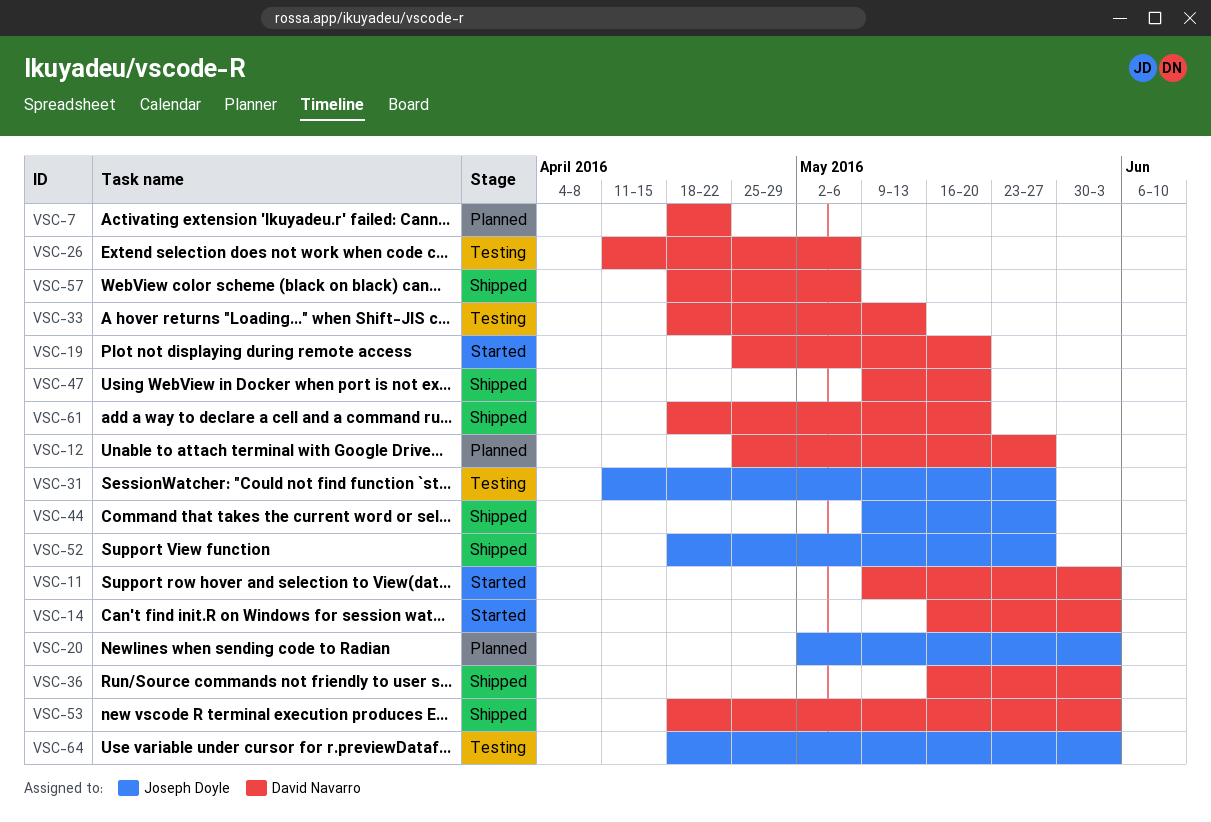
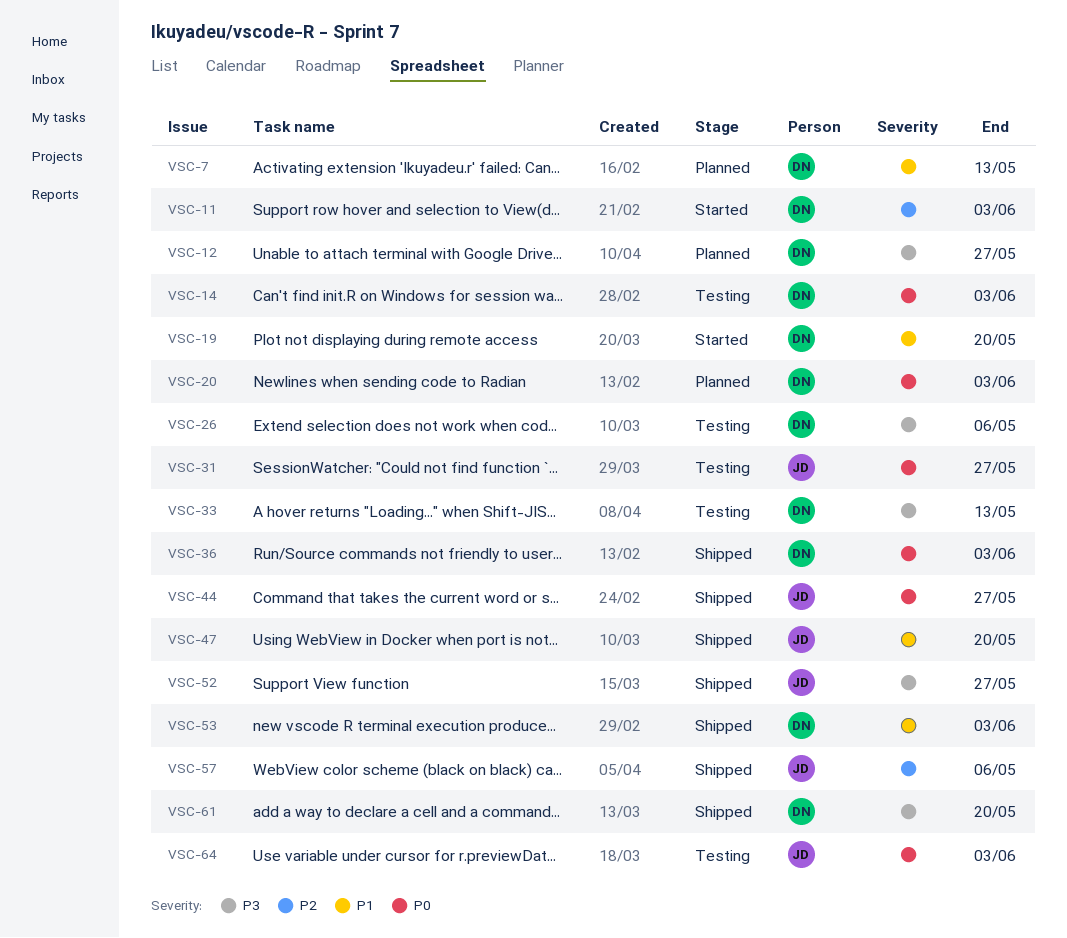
VSC-7, due: Apr 22 -> May 13
VSC-14, status: Started -> Testing
VSC-20, owner: Joseph Doyle -> David Navarro
VSC-47, owner: David Navarro -> Joseph Doyle
VSC-57, owner: David Navarro -> Joseph Doyle

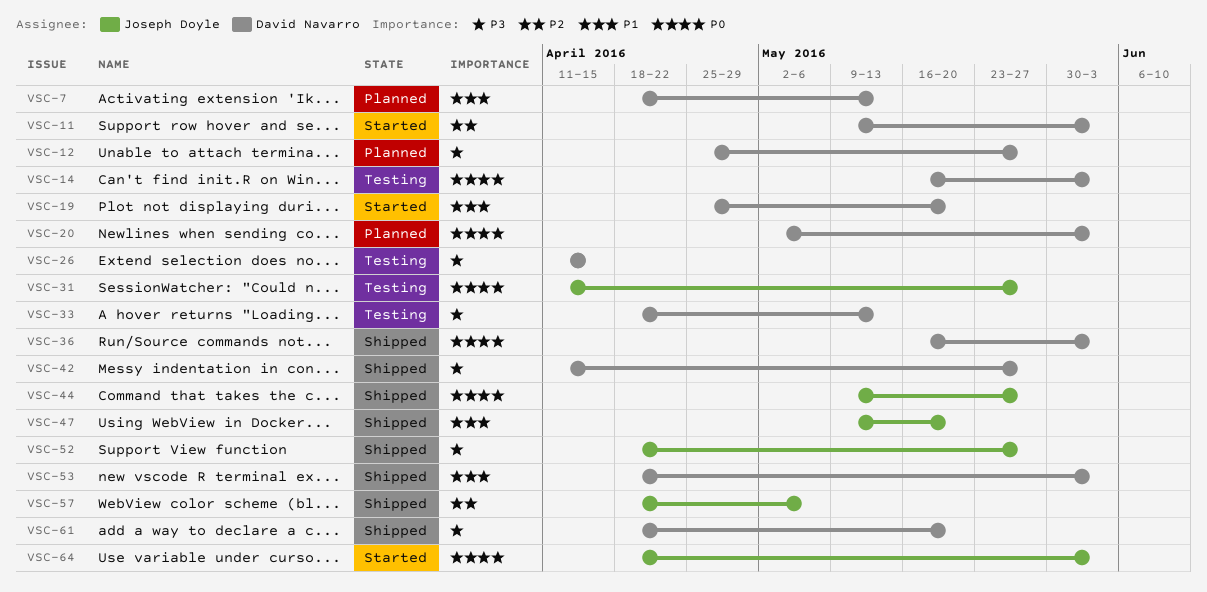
VSC-26, due: May 6 -> Apr 15
VSC-42: none -> present
VSC-64, status: Testing -> Started

